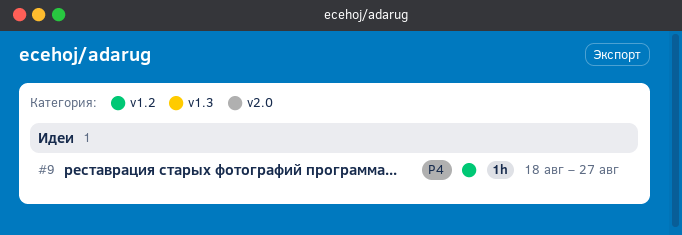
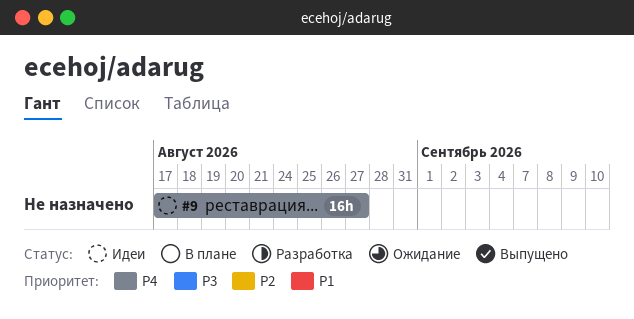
#9, estimate: 1h -> 16h
#9, start: Aug 18 -> Aug 17

